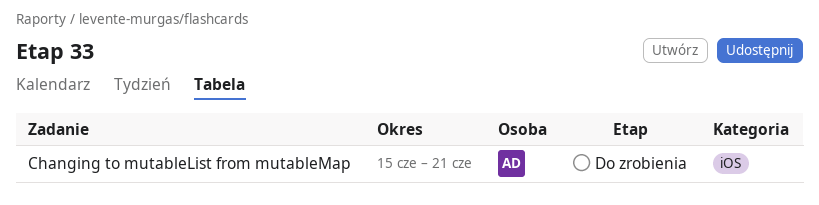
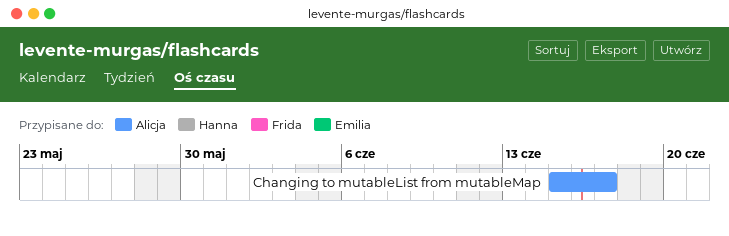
Changing to mutableList from mutableMap, due: Jun 21 -> Jun 17

